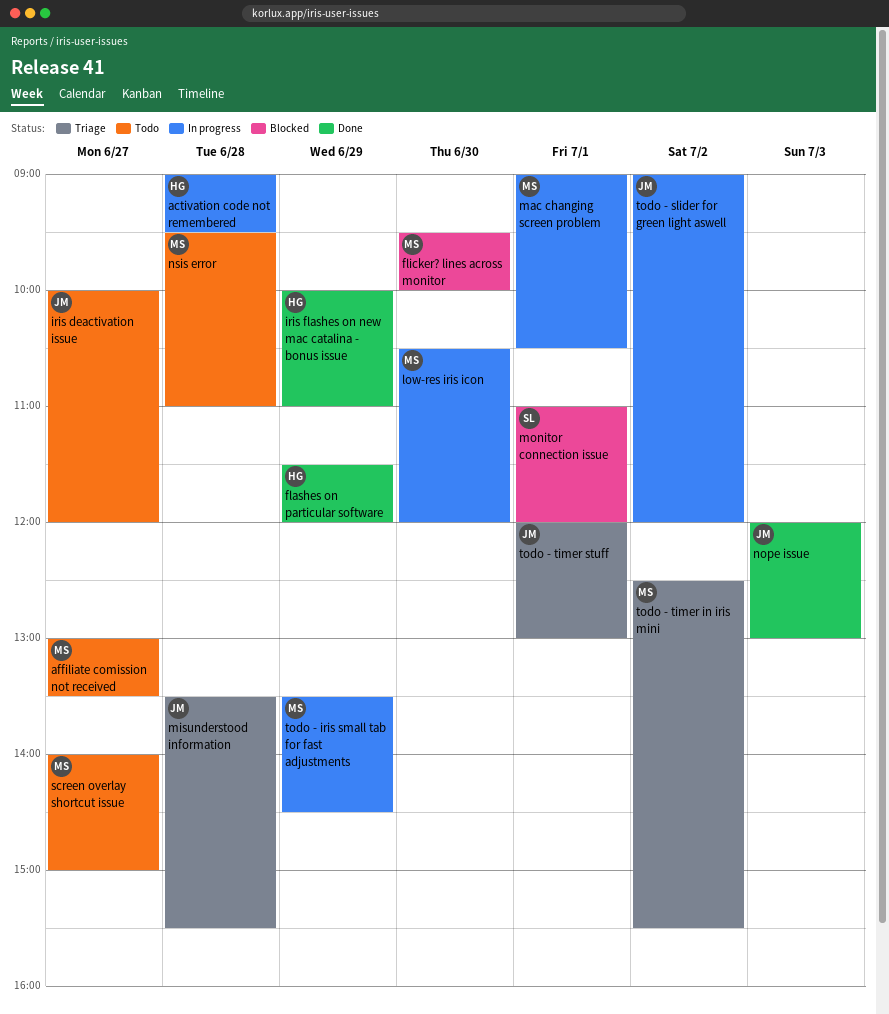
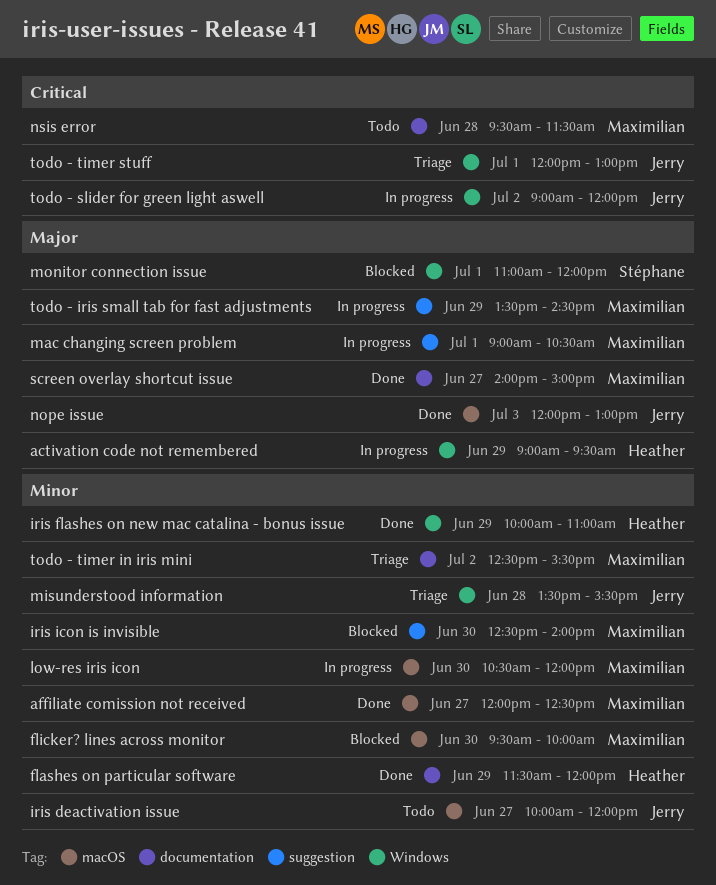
activation code not remembered, day: Jun 28 -> Jun 29
affiliate comission not received, status: Todo -> Done
affiliate comission not received, begins: 13:00 -> 12:00
affiliate comission not received, ends: 13:30 -> 12:30
iris icon is invisible: none -> present
nsis error, ends: 11:00 -> 11:30
screen overlay shortcut issue, status: Todo -> Done

